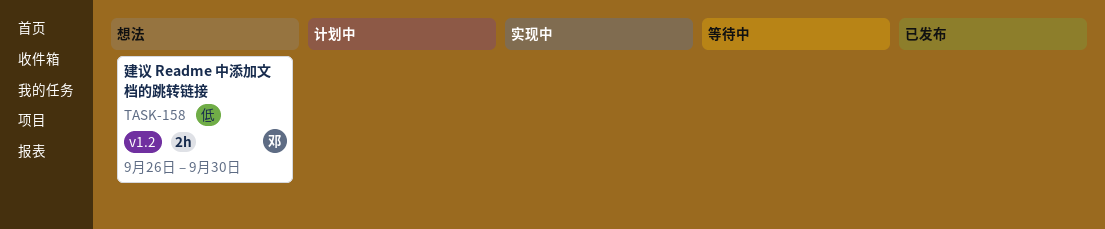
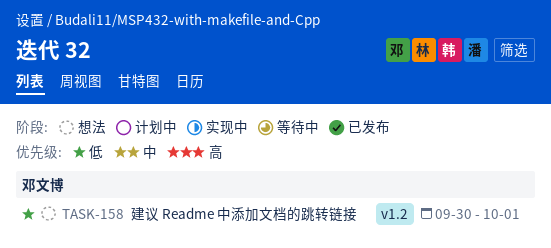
TASK-158, start: Sep 26 -> Sep 30
TASK-158, due: Sep 30 -> Oct 1

